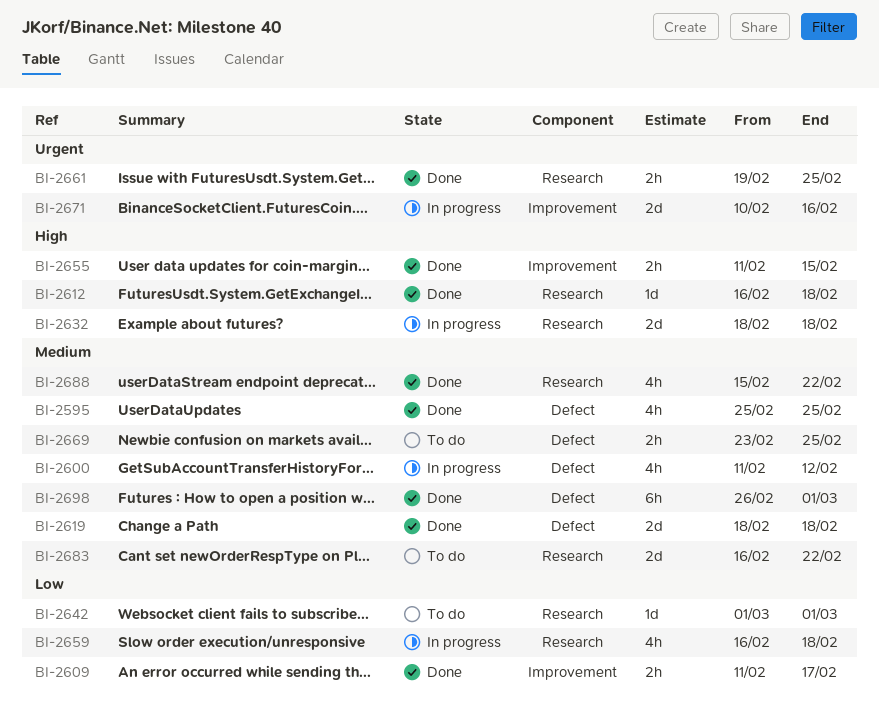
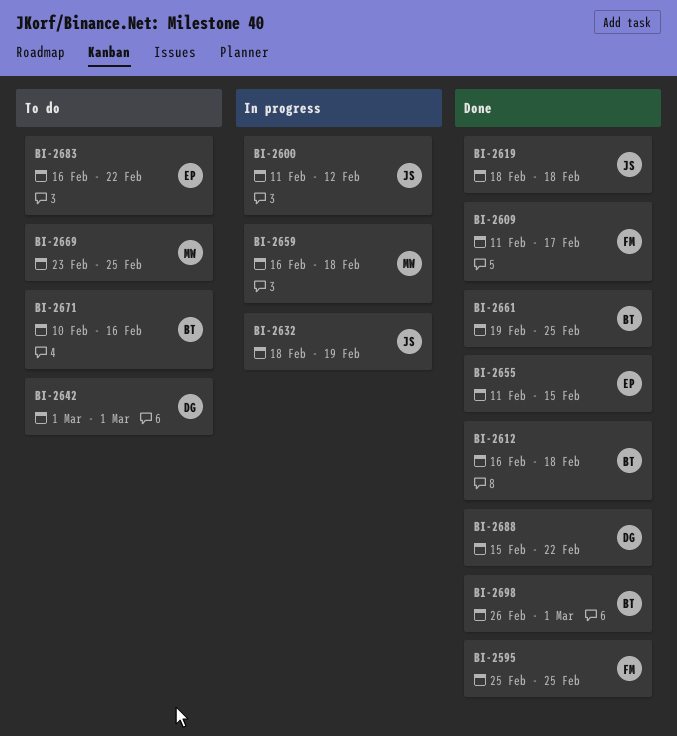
BI-2632, due: Feb 18 -> Feb 19
BI-2671, status: In progress -> To do

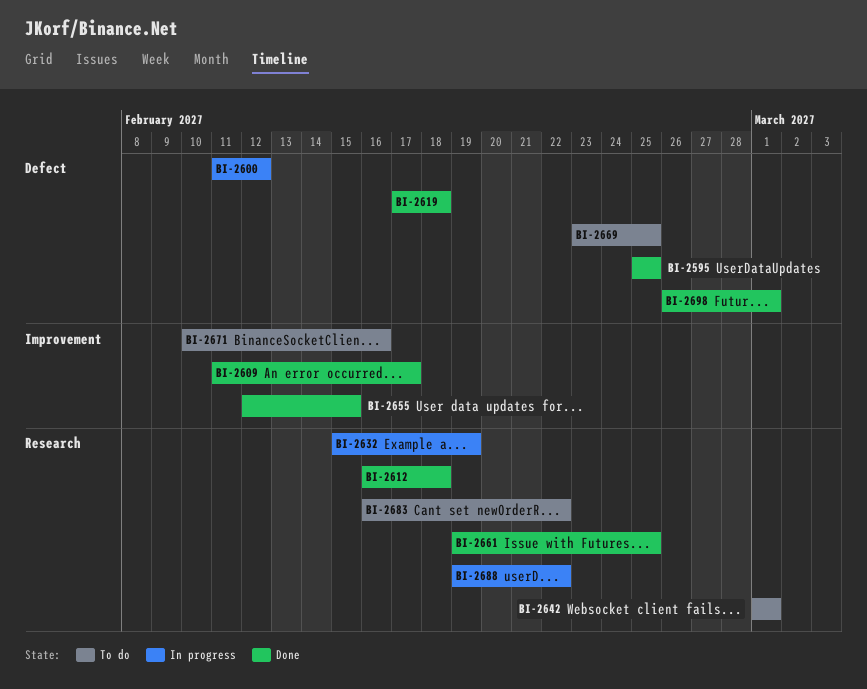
BI-2619, start: Feb 18 -> Feb 17
BI-2632, start: Feb 18 -> Feb 15
BI-2655, start: Feb 11 -> Feb 12
BI-2659: present -> none
BI-2688, status: Done -> In progress
BI-2688, start: Feb 15 -> Feb 19

